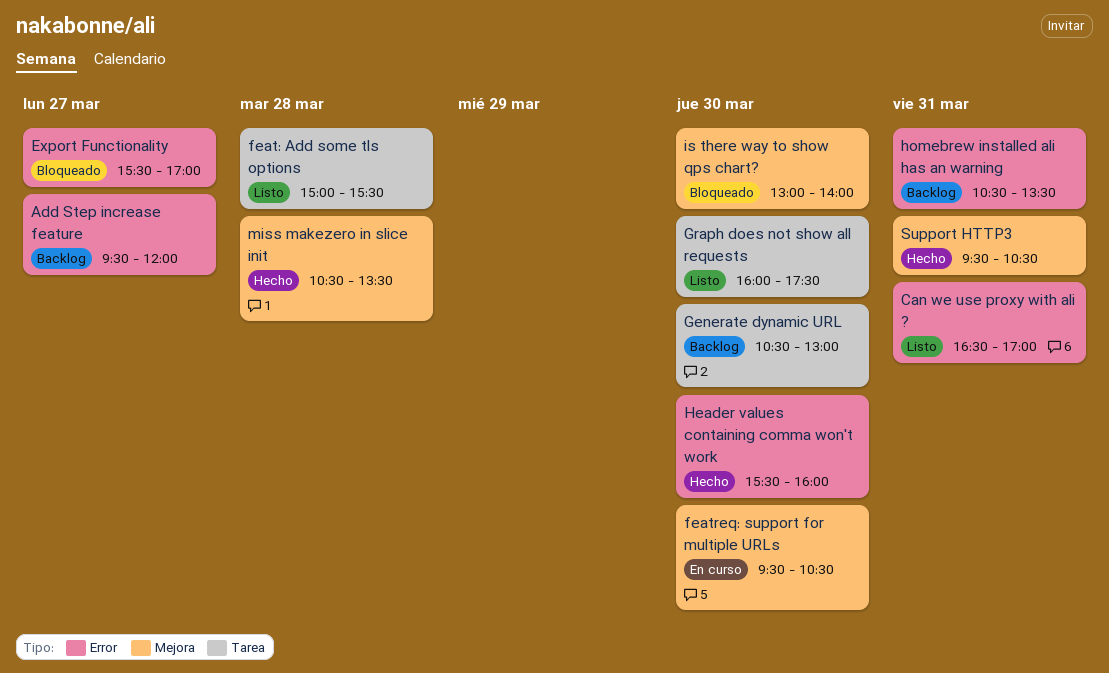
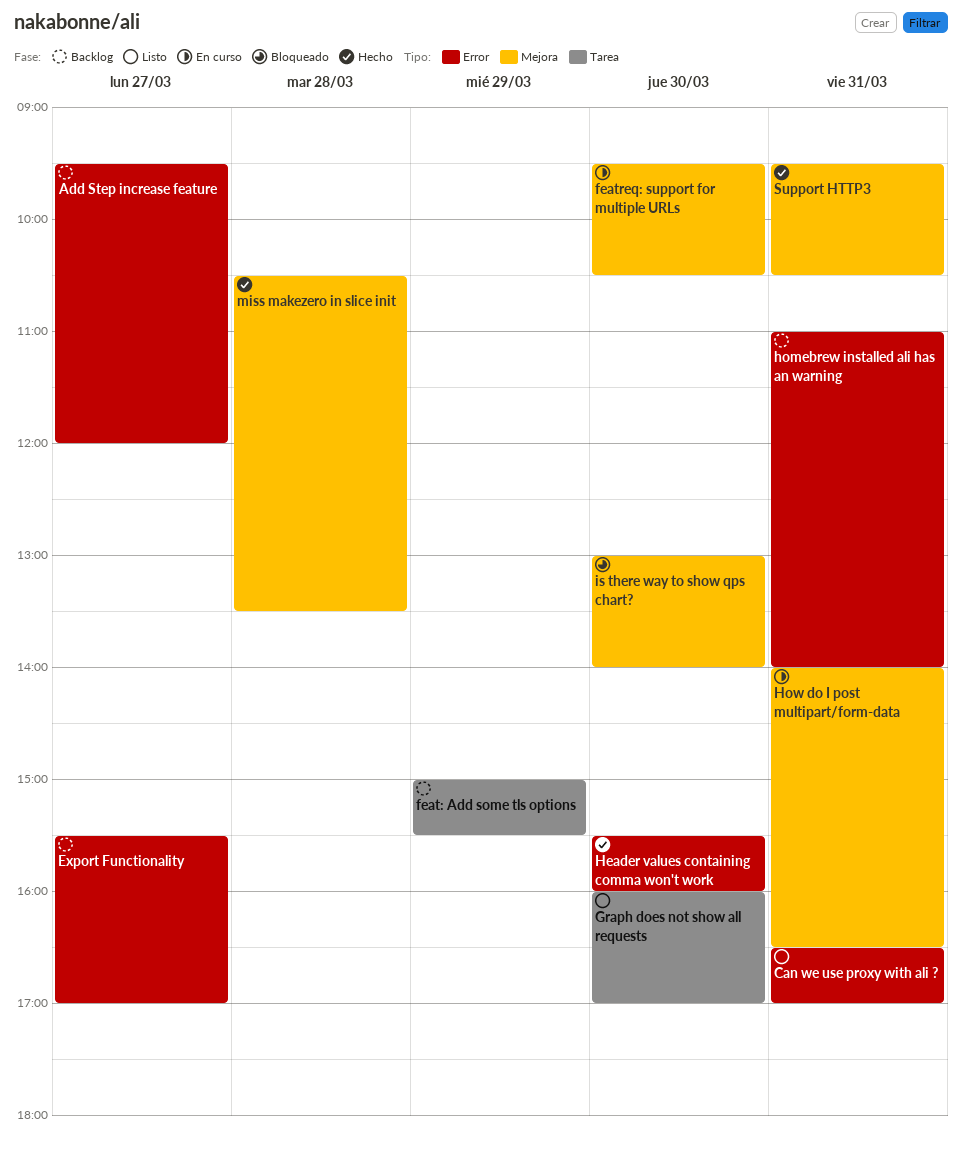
Export Functionality, status: Bloqueado -> Backlog
feat: Add some tls options, status: Listo -> Backlog
feat: Add some tls options, day: Mar 28 -> Mar 29
Generate dynamic URL: present -> none
Graph does not show all requests, ends: 17:30 -> 17:00
homebrew installed ali has an warning, begins: 10:30 -> 11:00
homebrew installed ali has an warning, ends: 13:30 -> 14:00
How do I post multipart/form-data: none -> present

